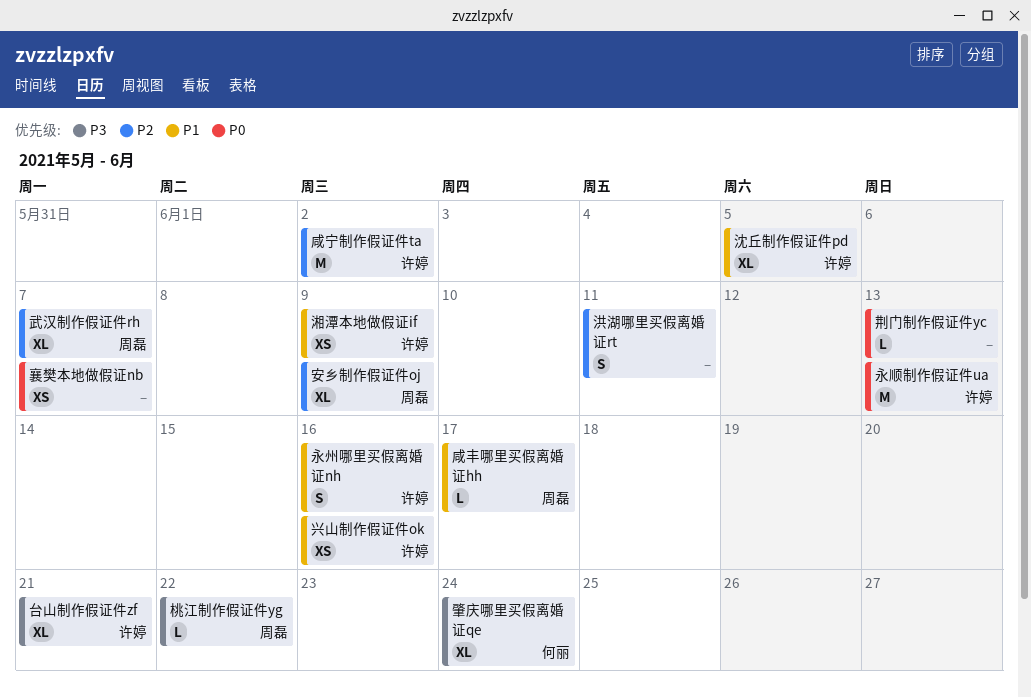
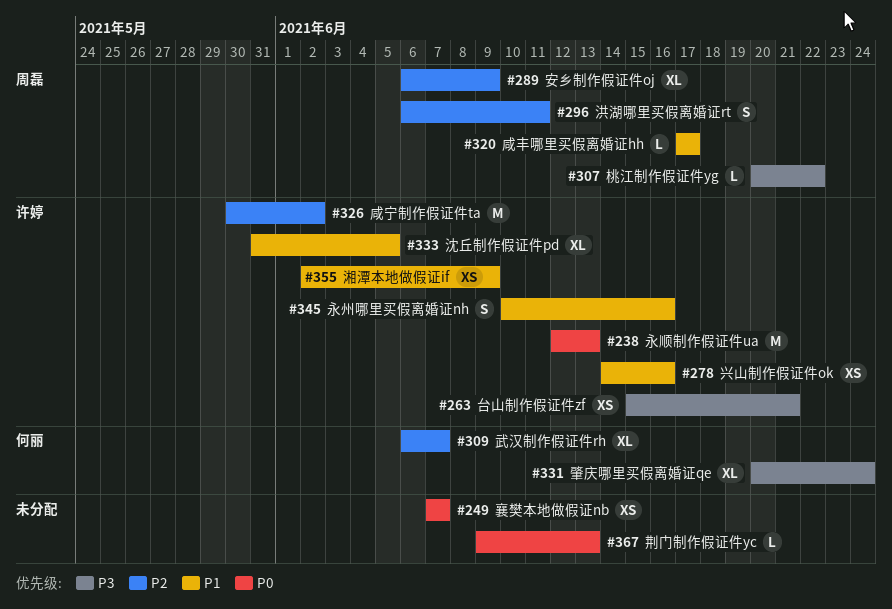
台山制作假证件zf, estimate: XL -> XS
武汉制作假证件rh, owner: 周磊 -> 何丽
洪湖哪里买假离婚证rt, owner: none -> 周磊

